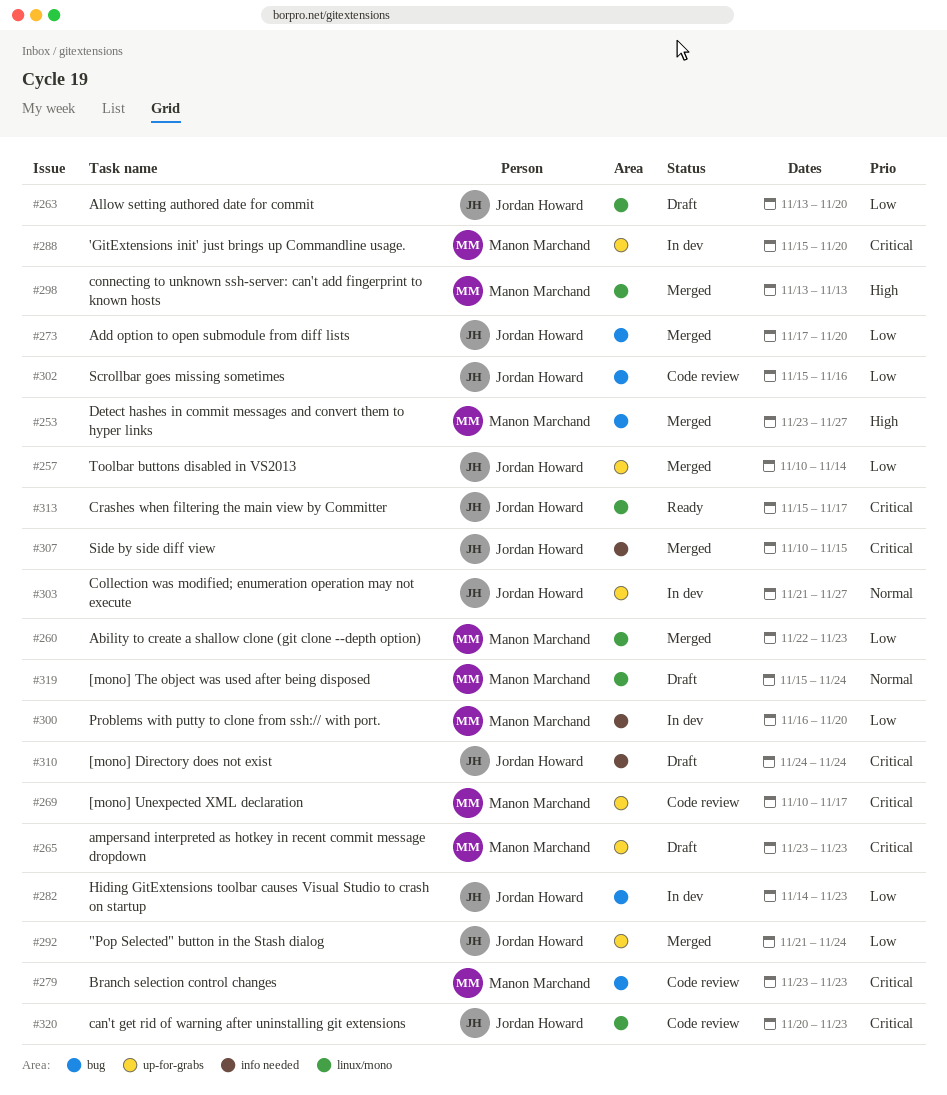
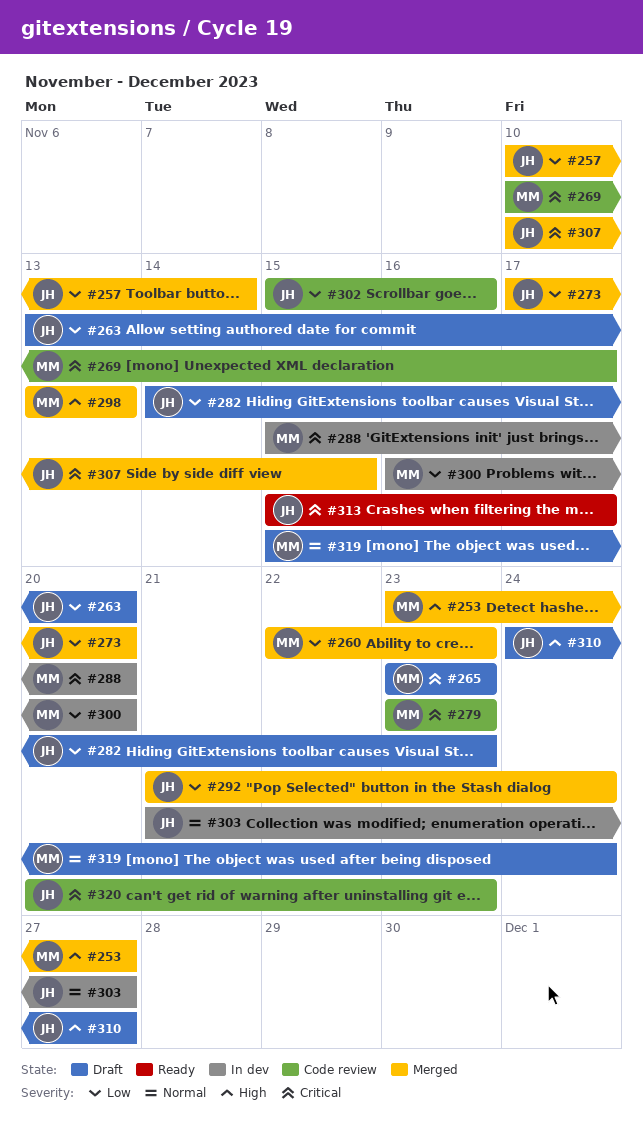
#282, status: In dev -> Draft
#310, priority: Critical -> High
#310, due: Nov 24 -> Nov 27

